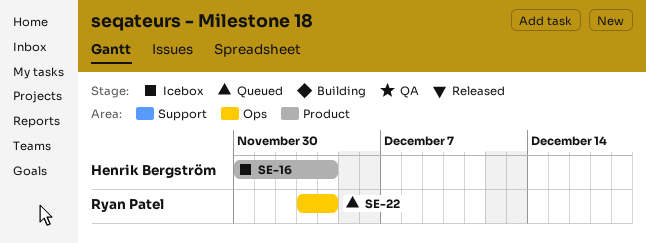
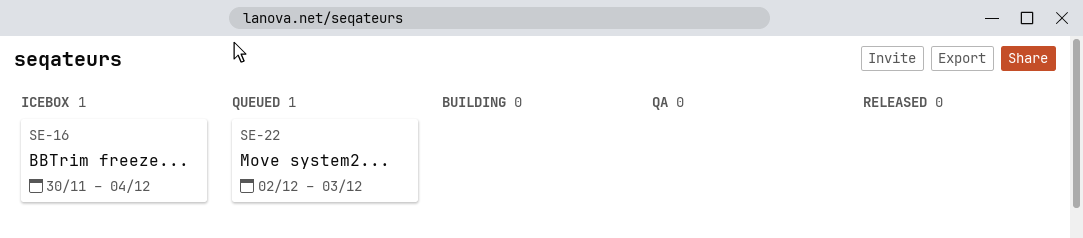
SE-22, start: Dec 3 -> Dec 2
SE-22, due: Dec 4 -> Dec 3

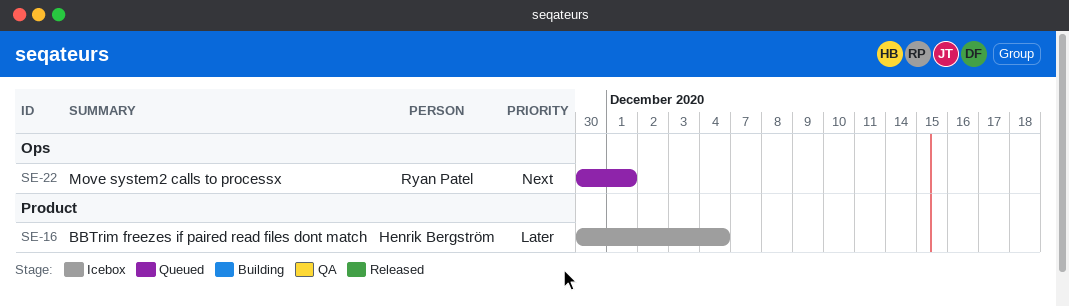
SE-22, start: Dec 2 -> Nov 30
SE-22, due: Dec 3 -> Dec 1

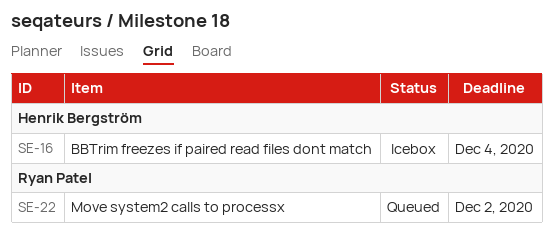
SE-22, due: Dec 1 -> Dec 2

